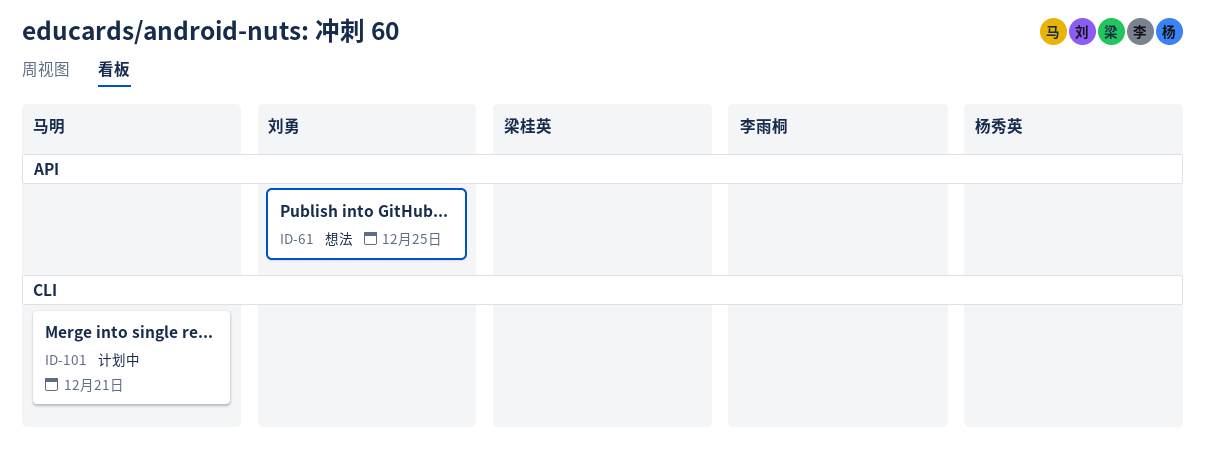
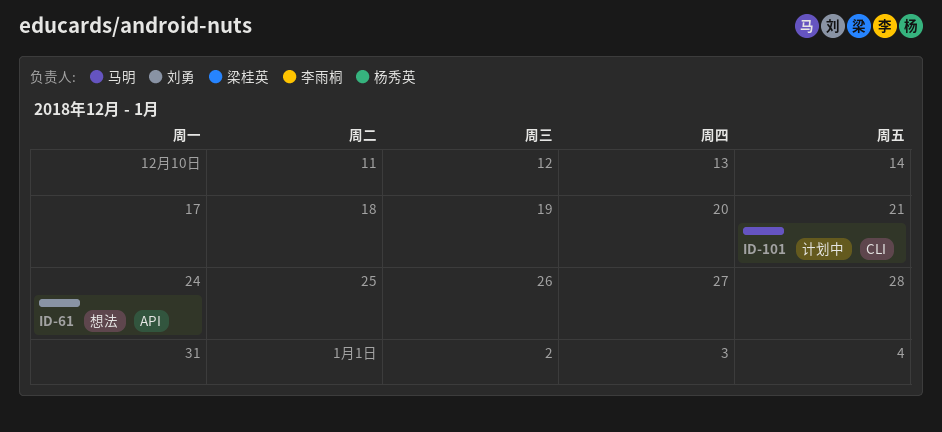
ID-61, due: Dec 25 -> Dec 24

